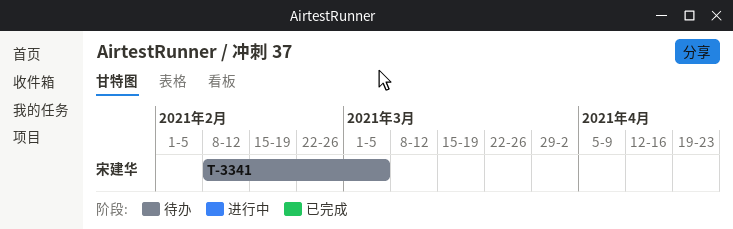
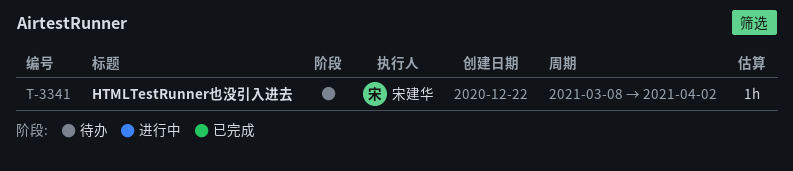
T-3341, start: Feb 8 -> Mar 8
T-3341, due: Mar 5 -> Apr 2

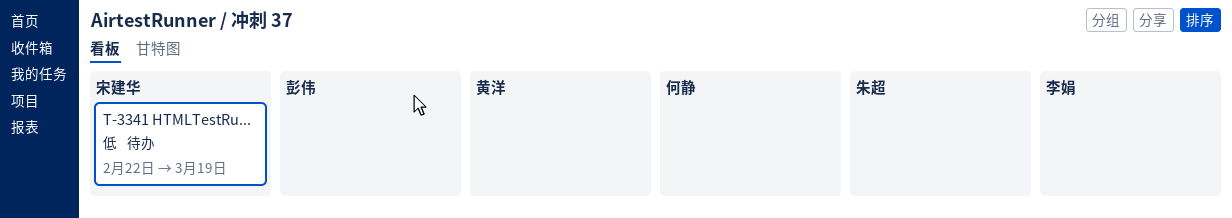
T-3341, start: Mar 8 -> Feb 22
T-3341, due: Apr 2 -> Mar 19

